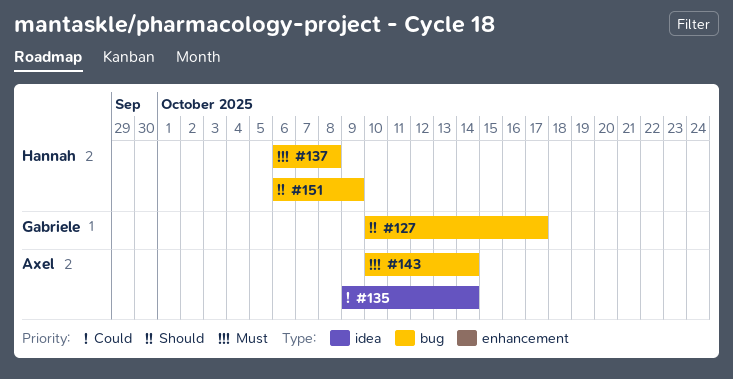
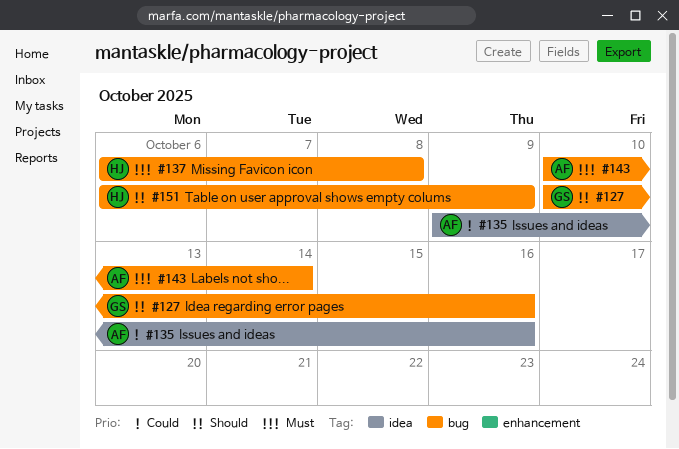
#127, due: Oct 17 -> Oct 16
#135, due: Oct 14 -> Oct 16

